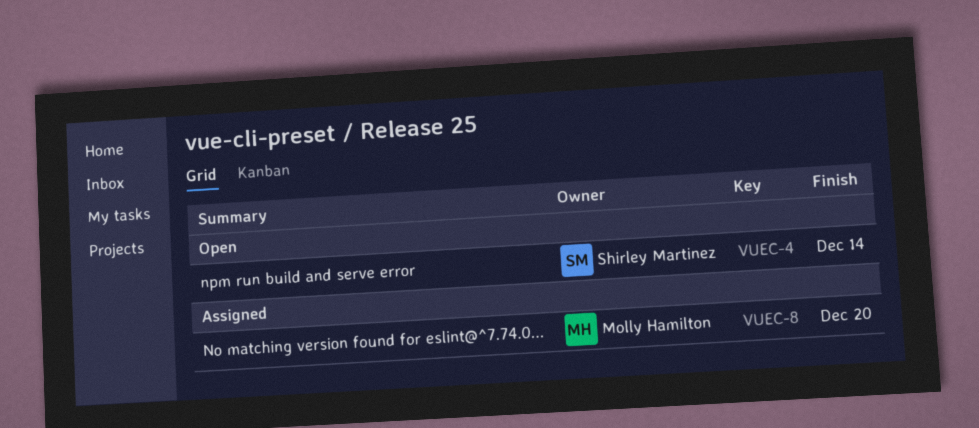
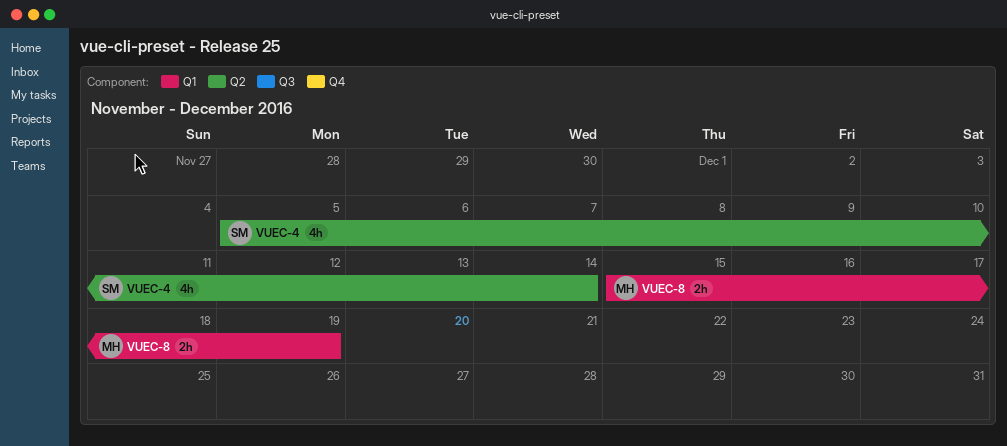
VUEC-8, due: Dec 20 -> Dec 19

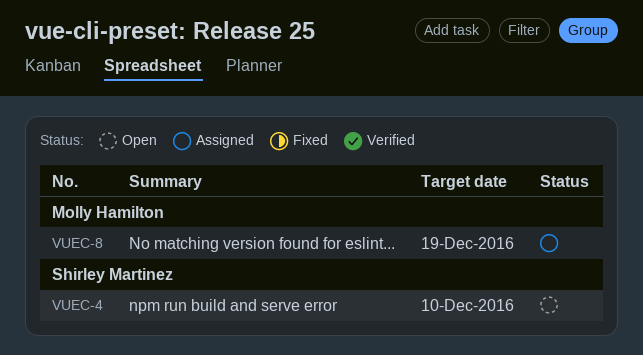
VUEC-4, due: Dec 14 -> Dec 10

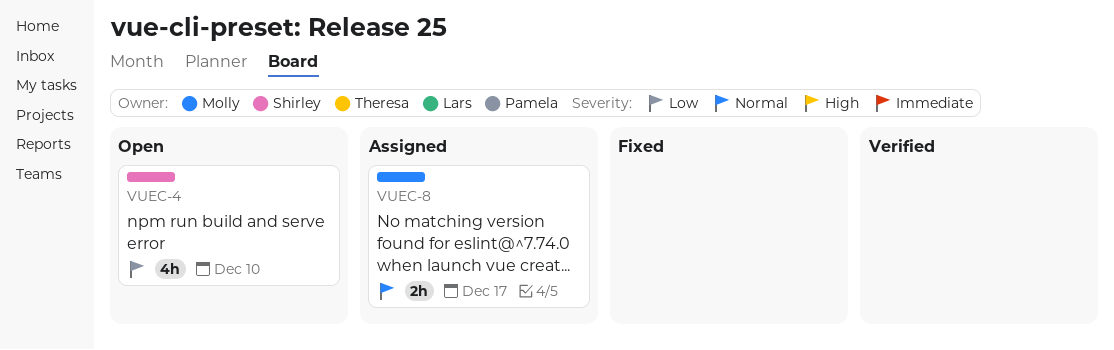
VUEC-8, due: Dec 19 -> Dec 17

